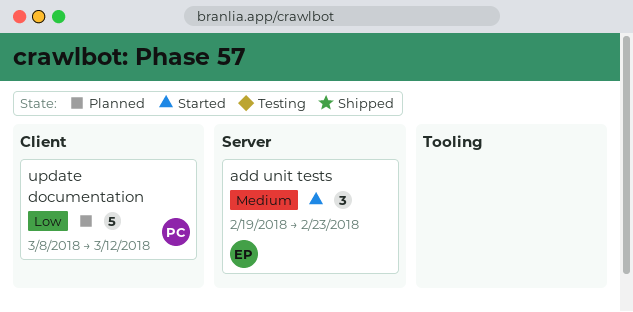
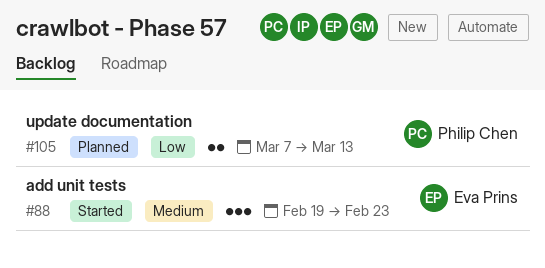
update documentation, estimate: 5 -> 2
update documentation, start: Mar 8 -> Mar 7
update documentation, due: Mar 12 -> Mar 13

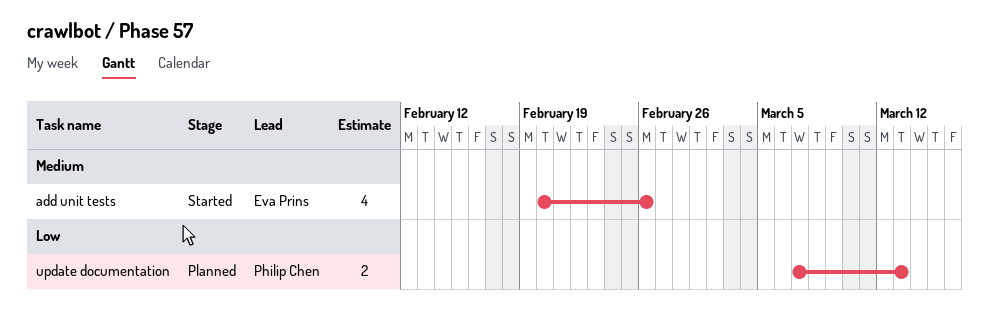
add unit tests, estimate: 3 -> 4
add unit tests, start: Feb 19 -> Feb 20
add unit tests, due: Feb 23 -> Feb 26

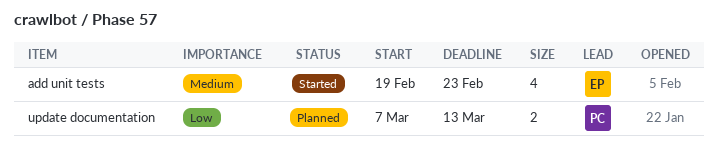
add unit tests, start: Feb 20 -> Feb 19
add unit tests, due: Feb 26 -> Feb 23

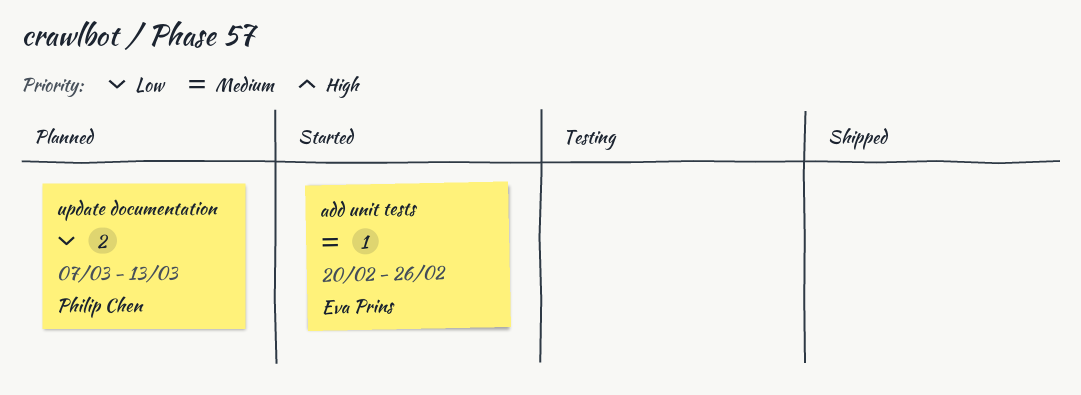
add unit tests, estimate: 4 -> 1
add unit tests, start: Feb 19 -> Feb 20
add unit tests, due: Feb 23 -> Feb 26

